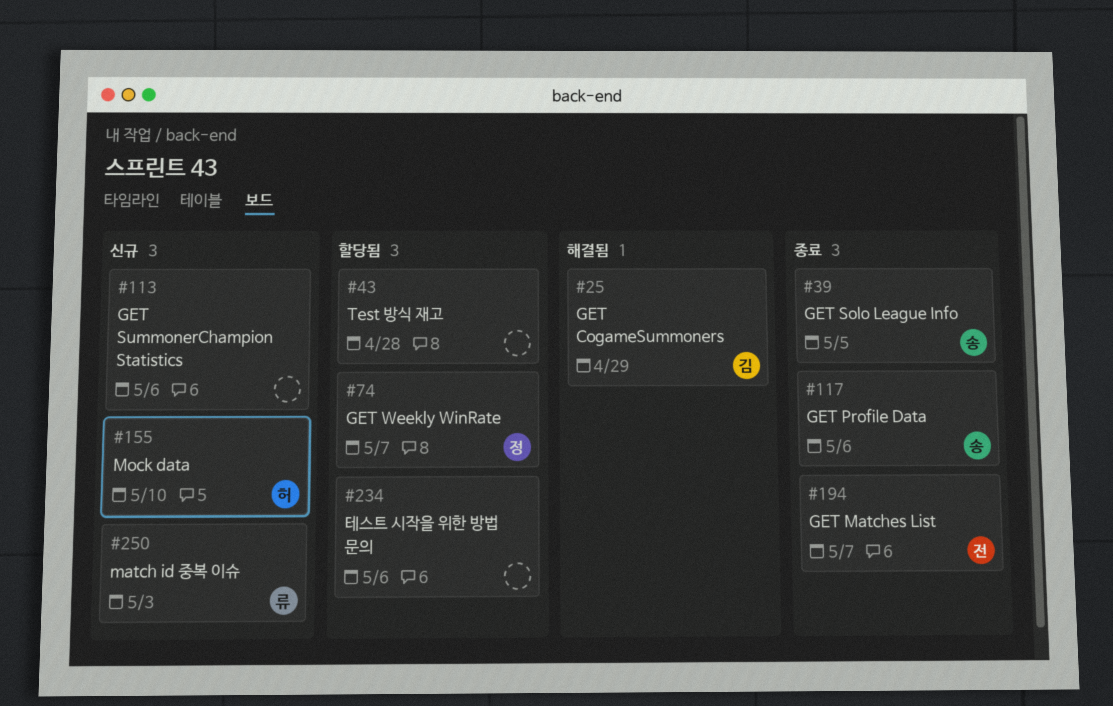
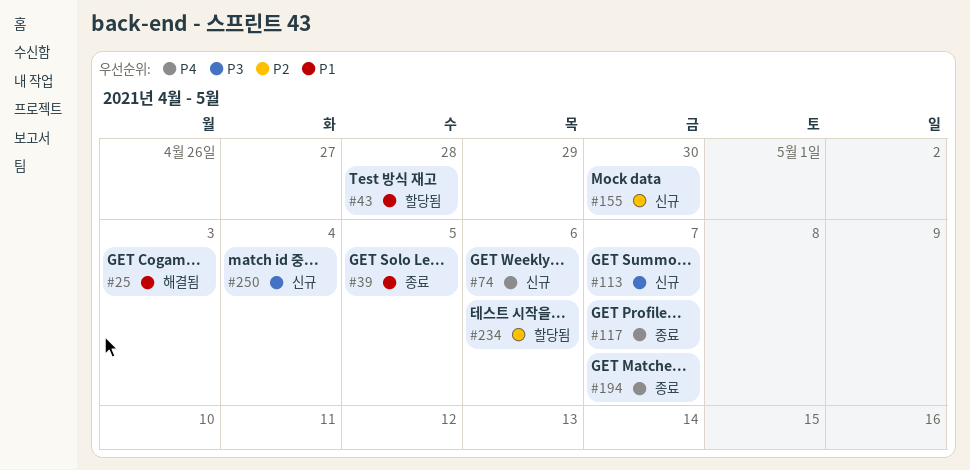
#25, due: Apr 29 -> May 3
#74, status: 할당됨 -> 신규
#74, due: May 7 -> May 6
#113, due: May 6 -> May 7
#117, due: May 6 -> May 7
#155, due: May 10 -> Apr 30
#250, due: May 3 -> May 4

